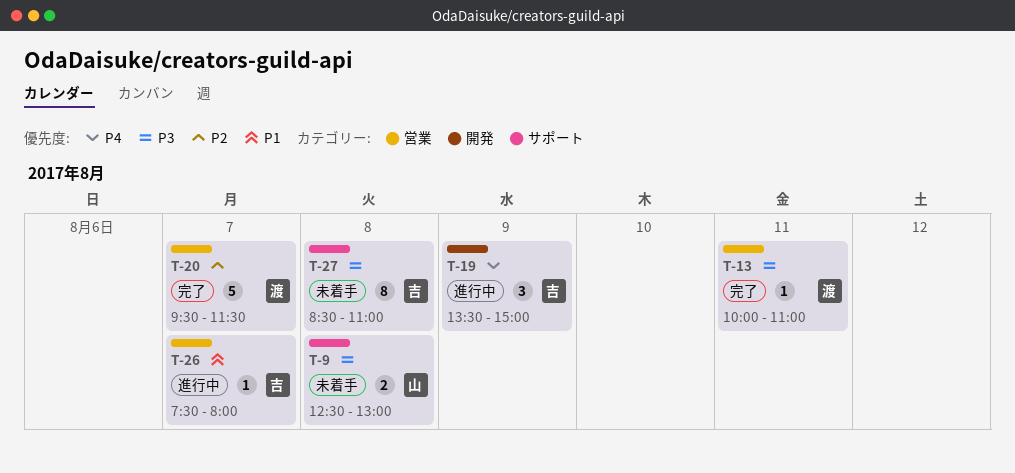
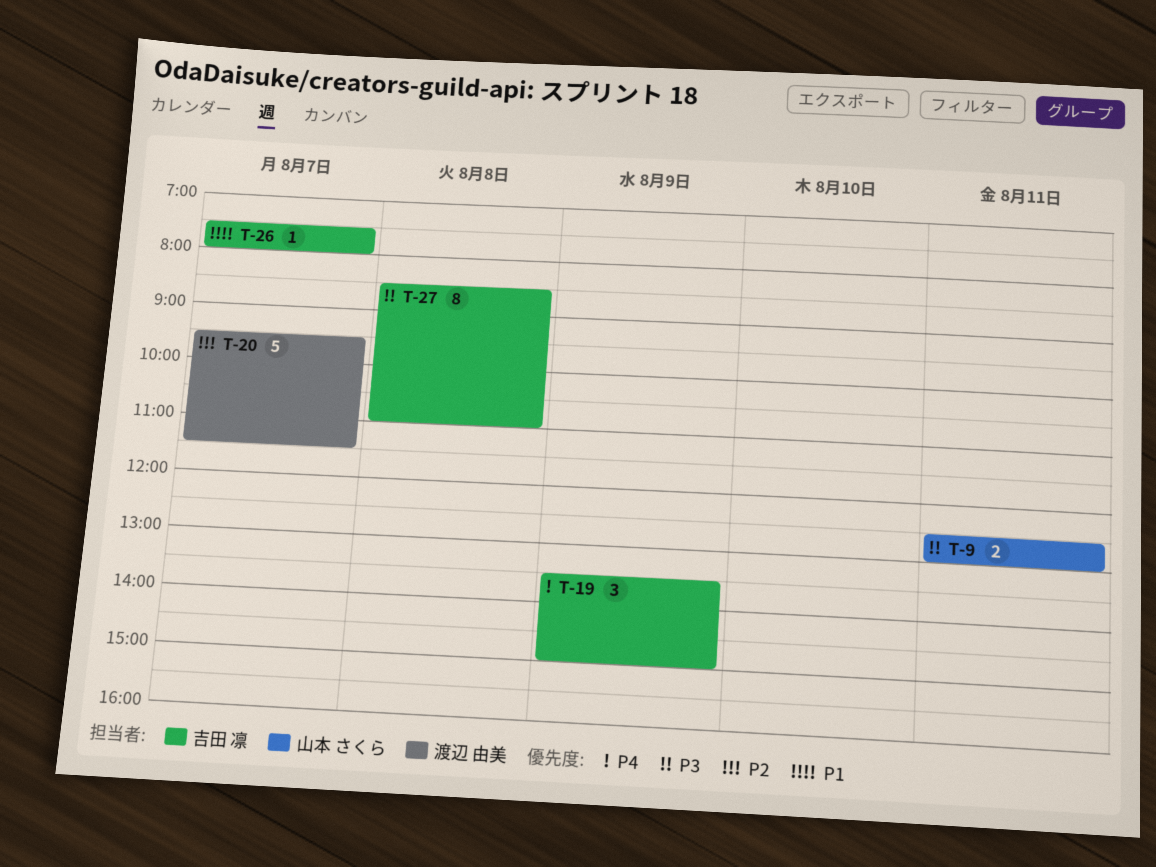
T-9, day: Aug 8 -> Aug 11
T-13: present -> none

